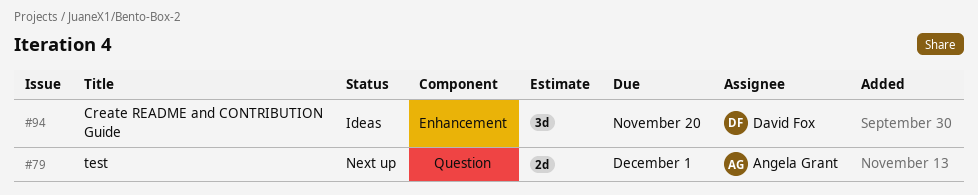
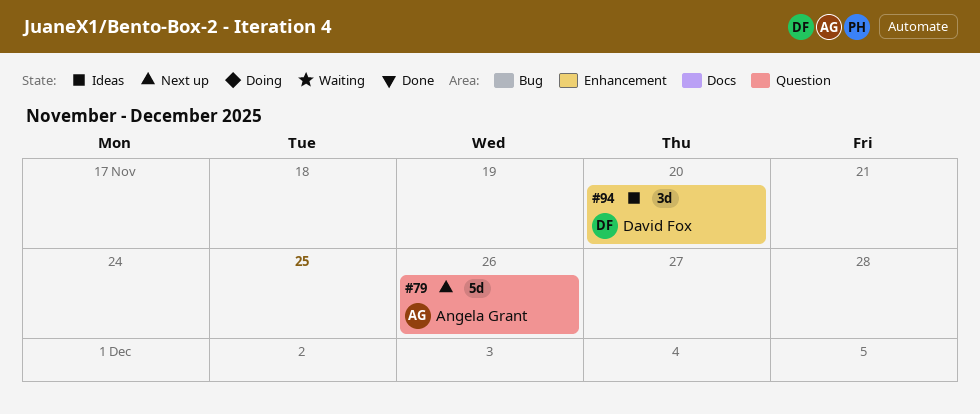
#79, estimate: 2d -> 5d
#79, due: Dec 1 -> Nov 26

